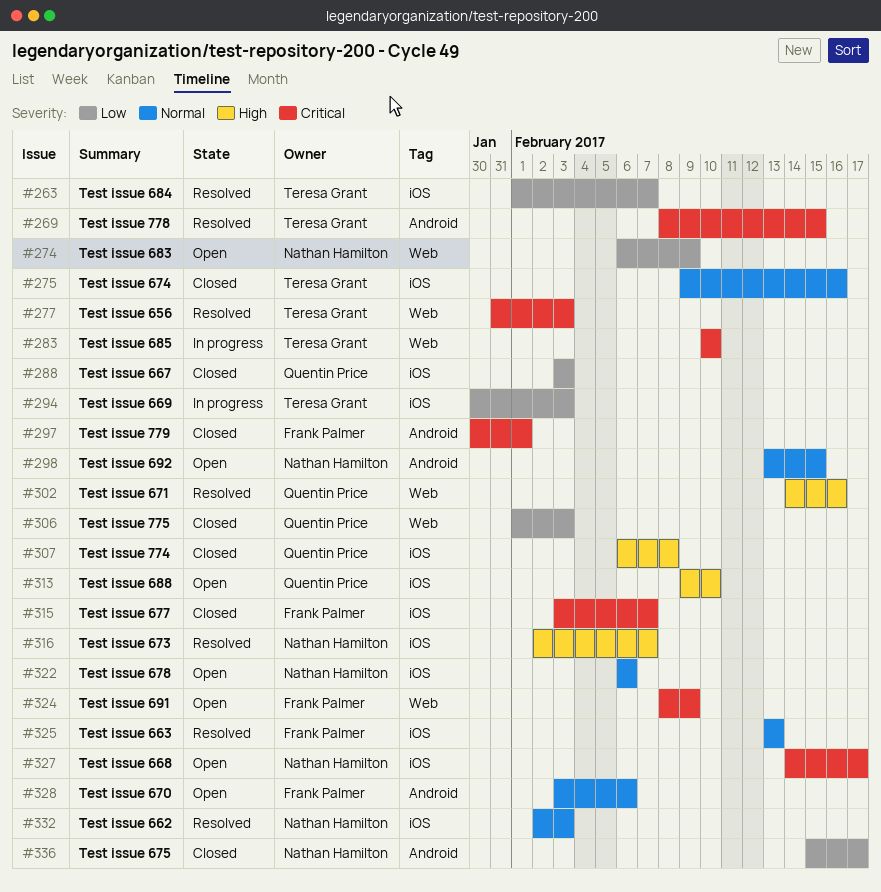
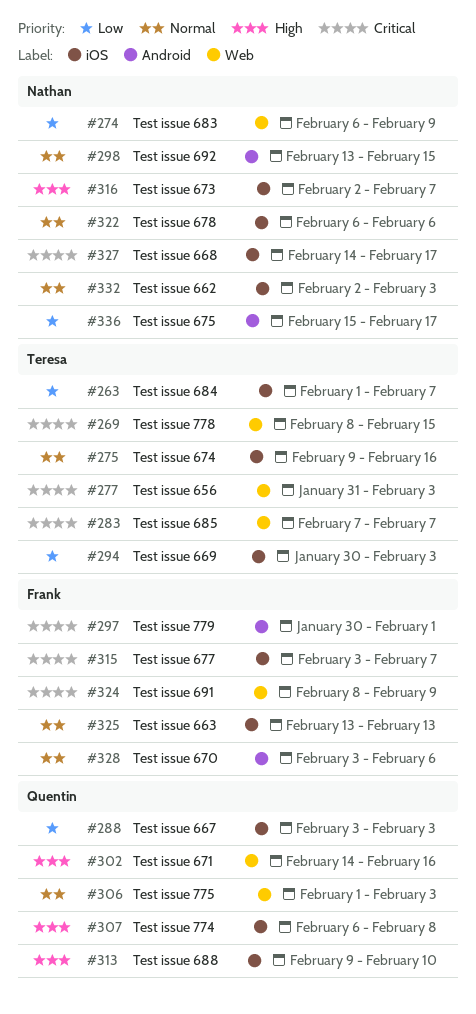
#269, label: Android -> Web
#283, start: Feb 10 -> Feb 7
#283, due: Feb 10 -> Feb 7
#306, priority: Low -> Normal

